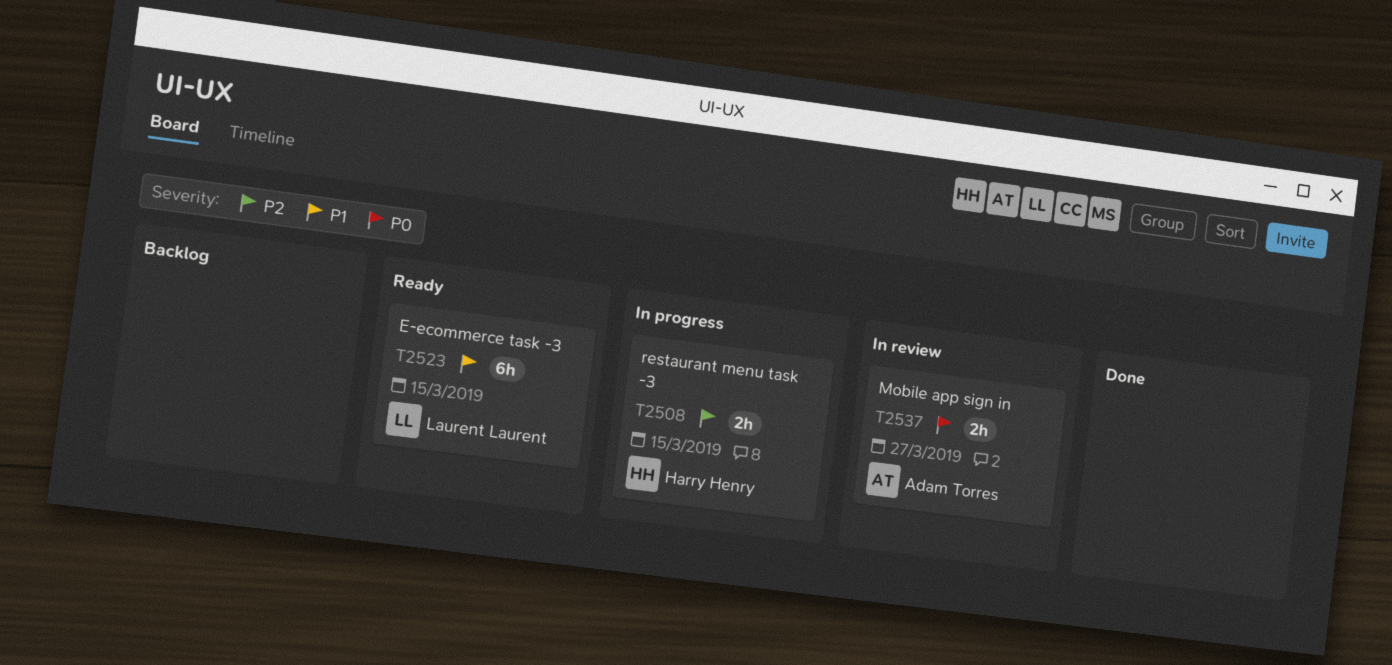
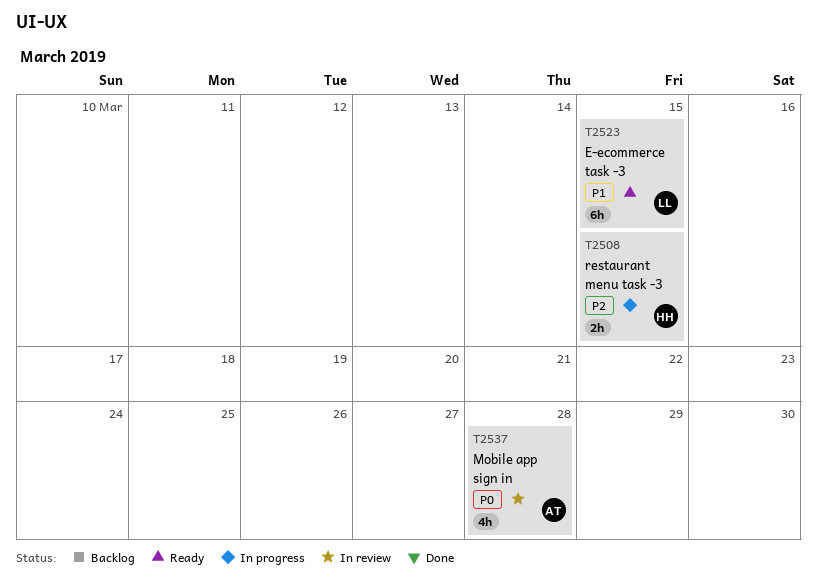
T2537, estimate: 2h -> 4h
T2537, due: Mar 27 -> Mar 28

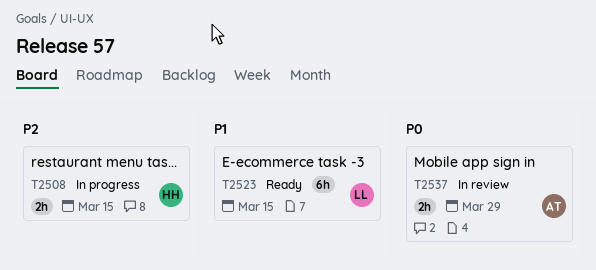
T2537, estimate: 4h -> 2h
T2537, due: Mar 28 -> Mar 29

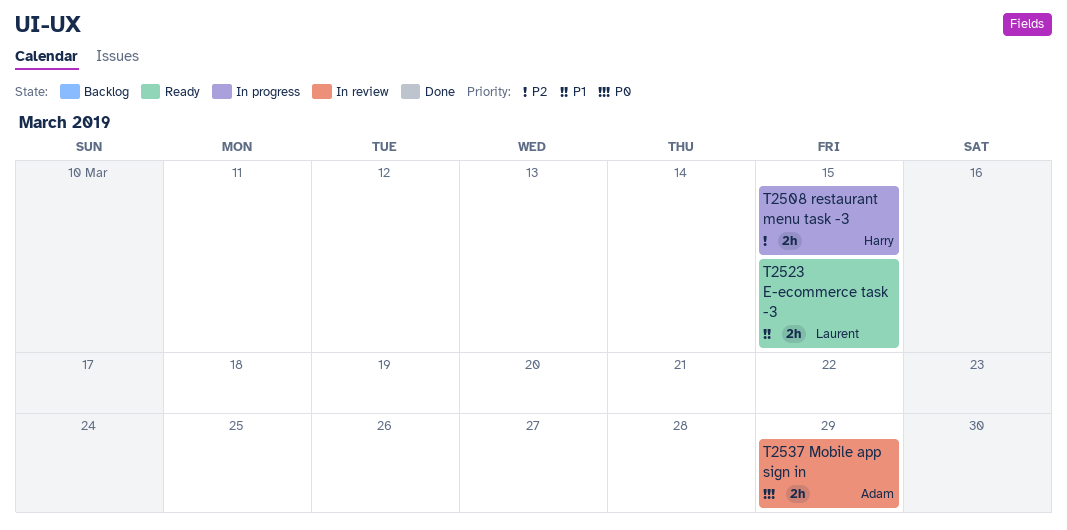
T2523, estimate: 6h -> 2h

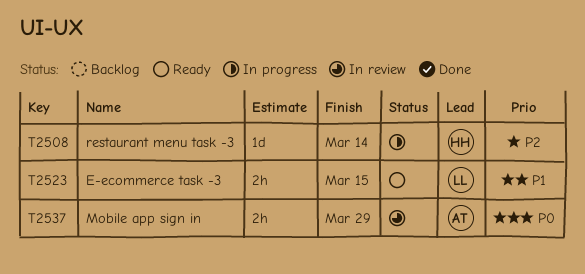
T2508, estimate: 2h -> 1d
T2508, due: Mar 15 -> Mar 14

